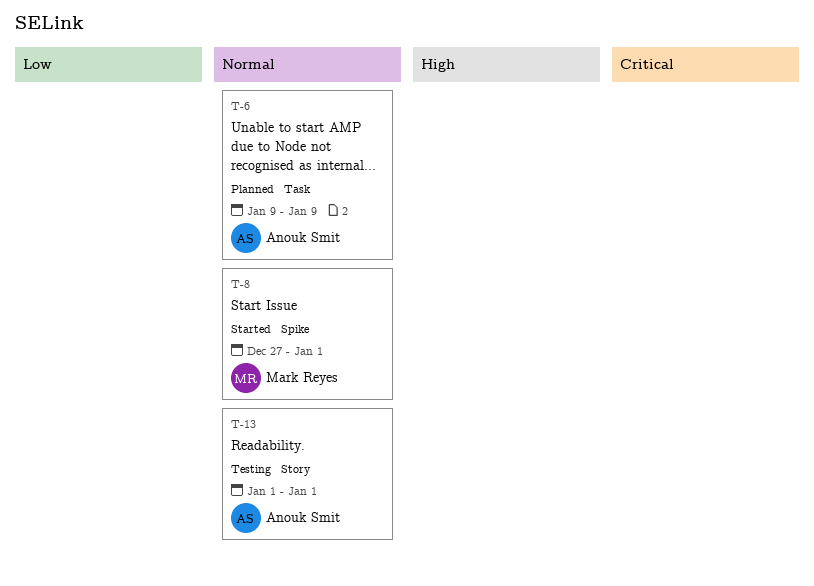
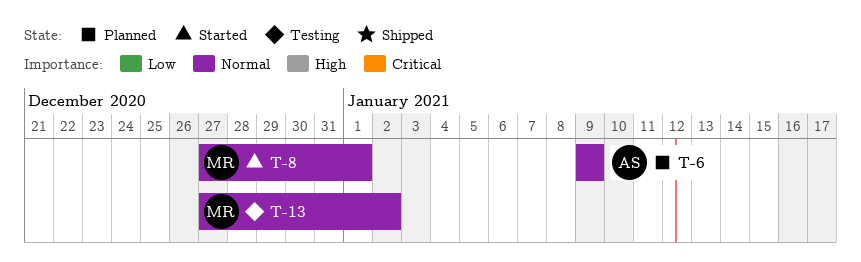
T-13, owner: Anouk Smit -> Mark Reyes
T-13, start: Jan 1 -> Dec 27
T-13, due: Jan 1 -> Jan 2

